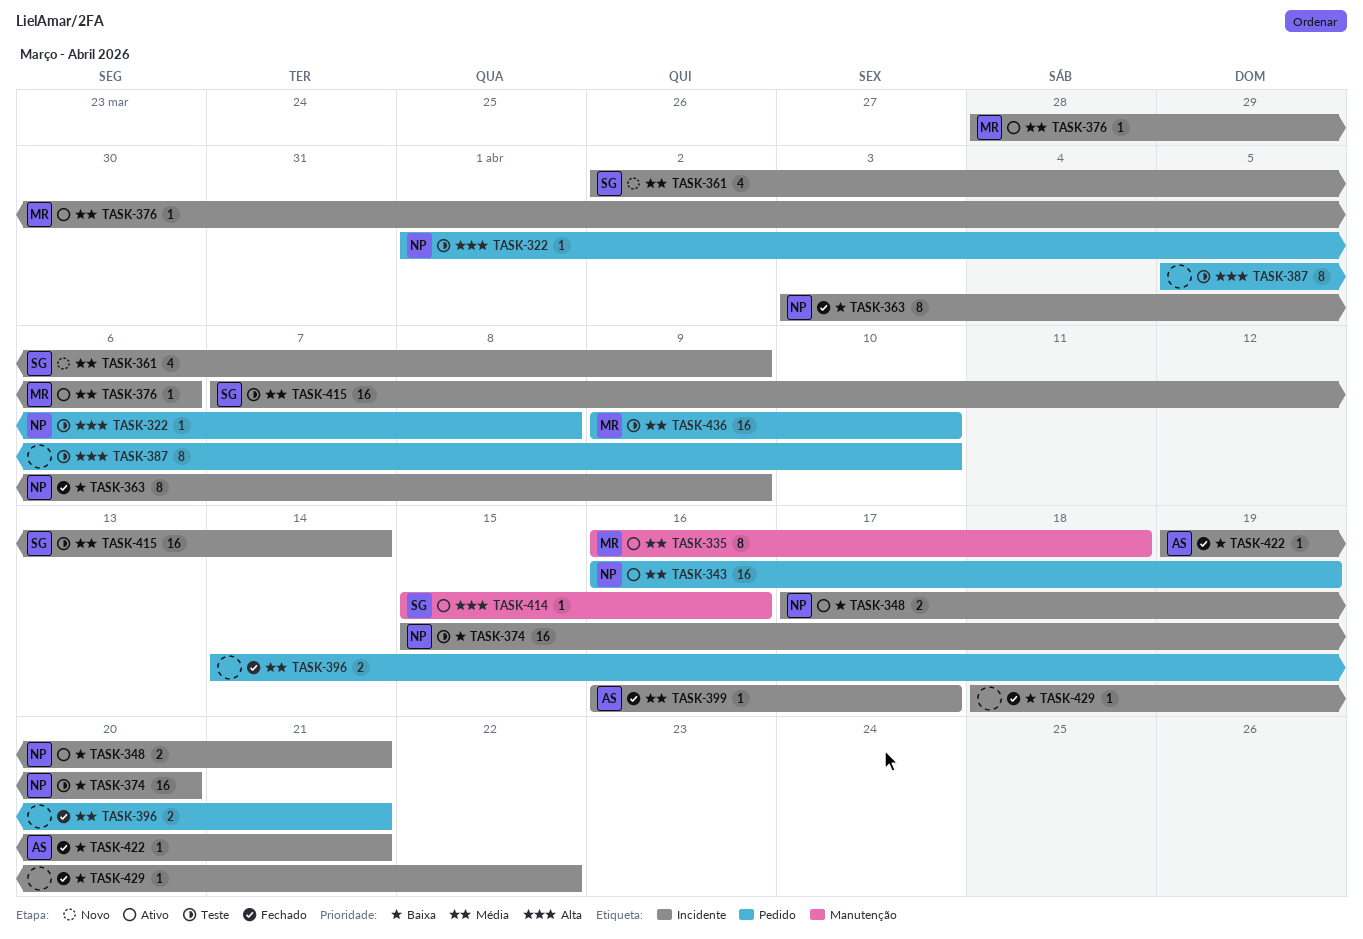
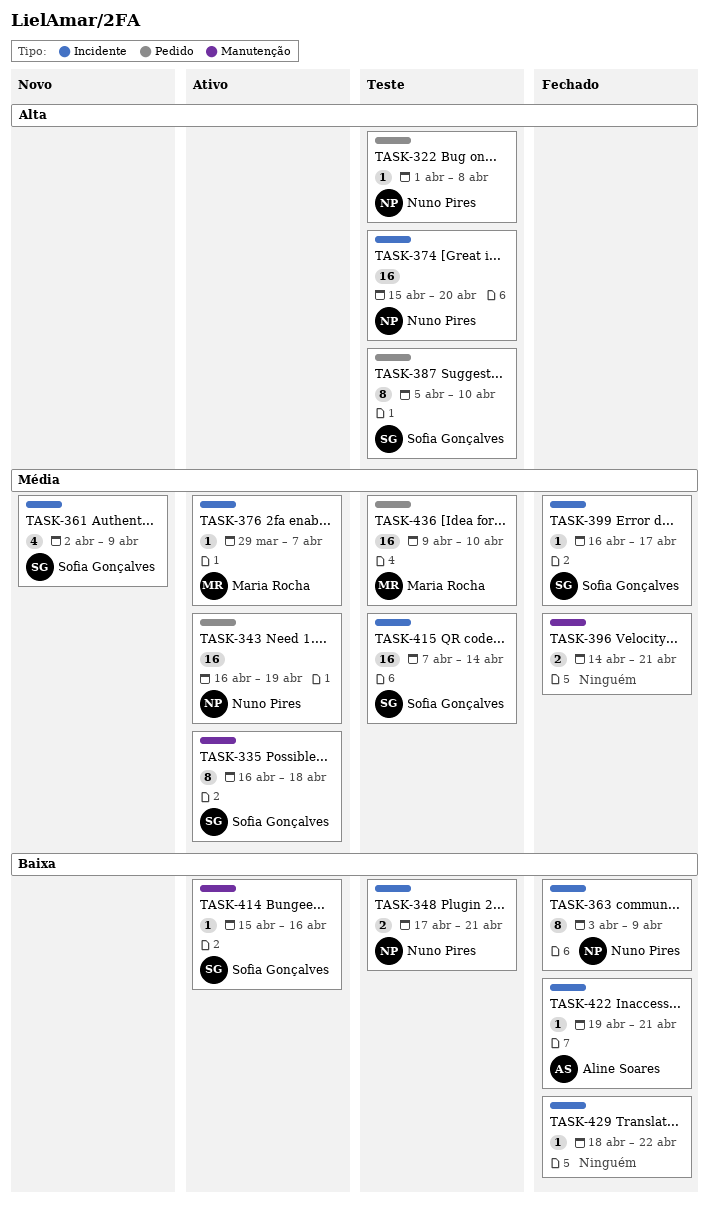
TASK-335, owner: Maria Rocha -> Sofia Gonçalves
TASK-348, status: Ativo -> Teste
TASK-374, priority: Baixa -> Alta
TASK-376, start: Mar 28 -> Mar 29
TASK-376, due: Apr 6 -> Apr 7
TASK-387, owner: none -> Sofia Gonçalves
TASK-396, label: Pedido -> Manutenção
TASK-399, owner: Aline Soares -> Sofia Gonçalves
TASK-414, priority: Alta -> Baixa

